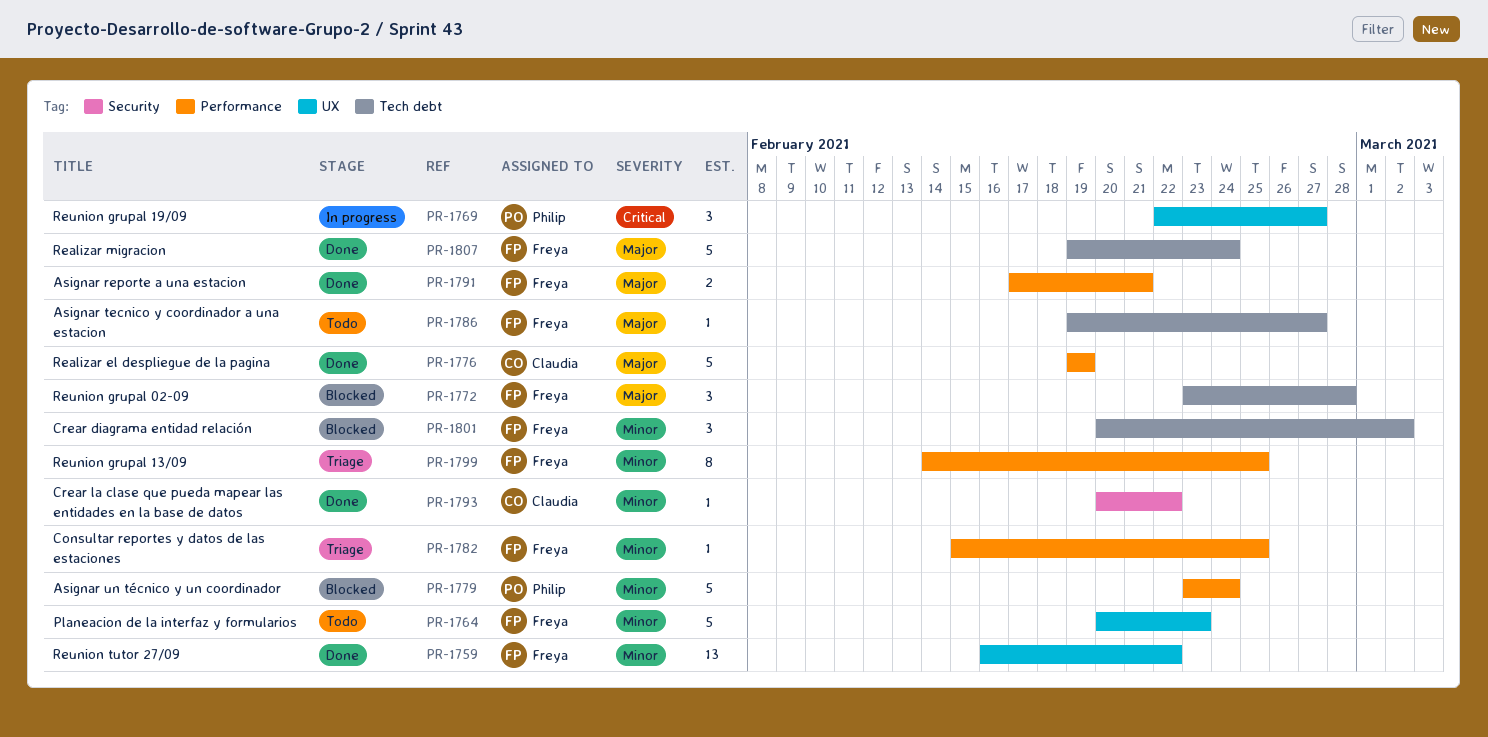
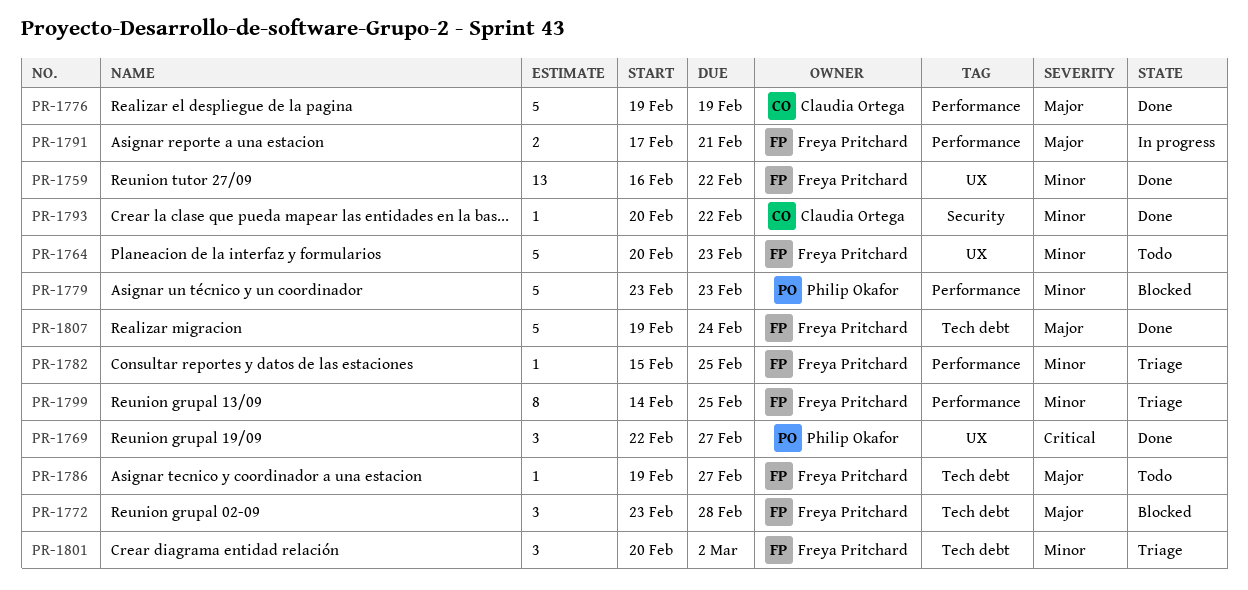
PR-1769, status: In progress -> Done
PR-1779, due: Feb 24 -> Feb 23
PR-1791, status: Done -> In progress
PR-1801, status: Blocked -> Triage

